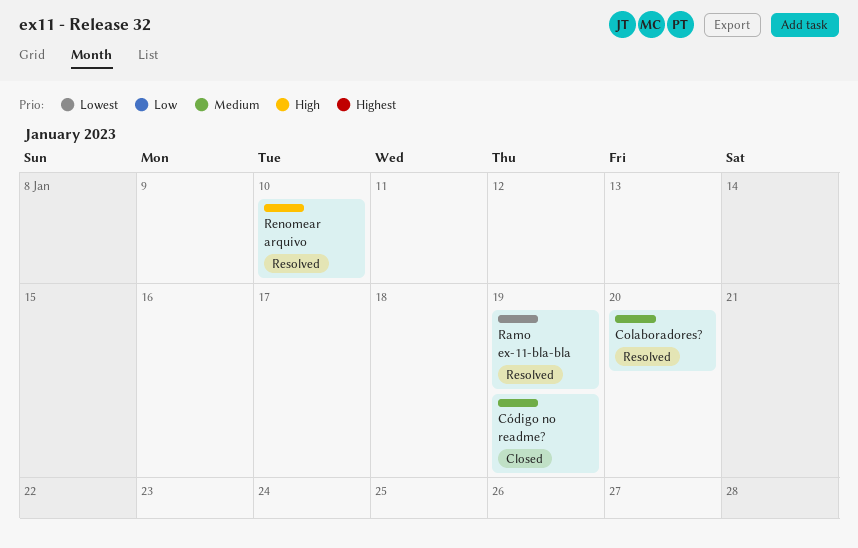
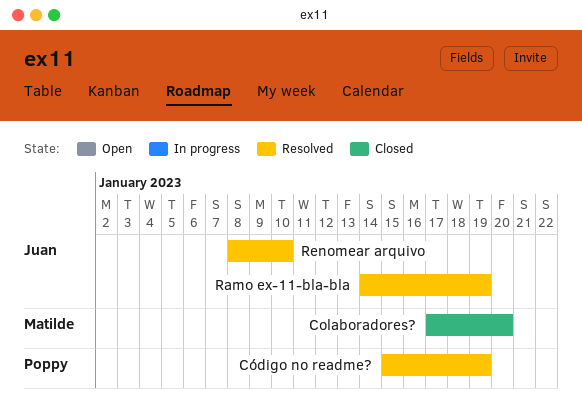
Colaboradores?, status: Resolved -> Closed
Código no readme?, status: Closed -> Resolved

